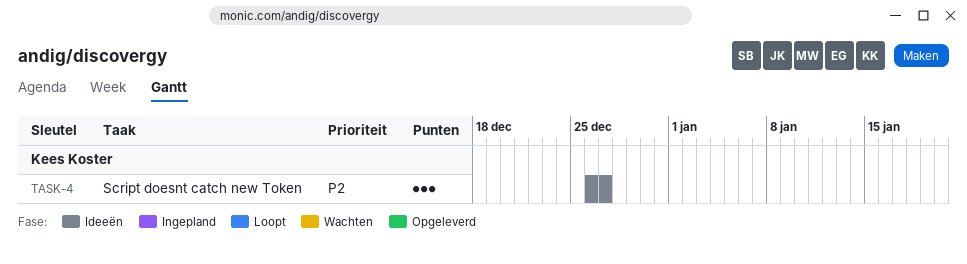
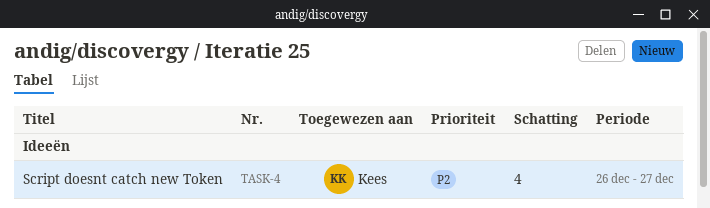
TASK-4, estimate: 3 -> 4

